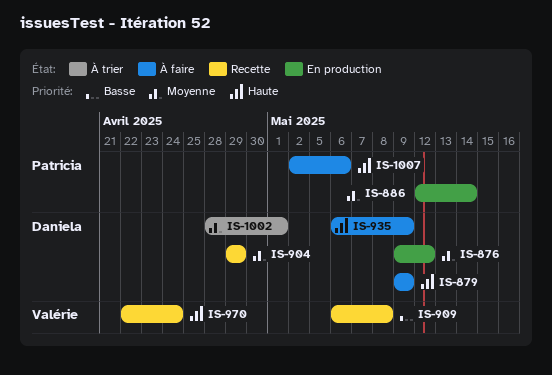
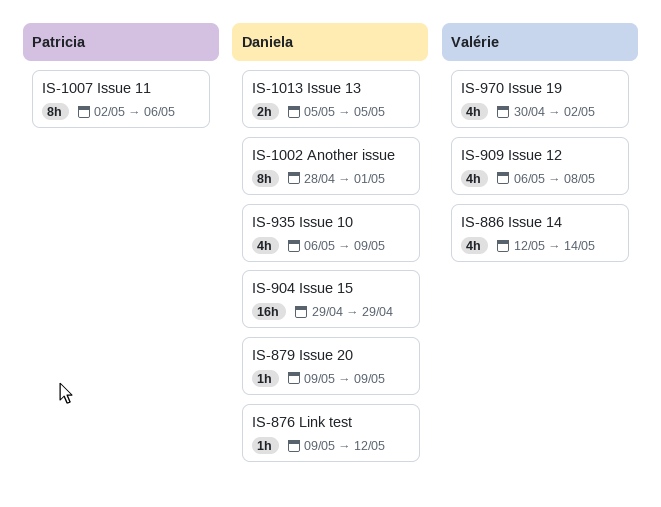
IS-886, owner: Patricia -> Valérie
IS-970, start: Apr 22 -> Apr 30
IS-970, due: Apr 24 -> May 2
IS-1013: none -> present

